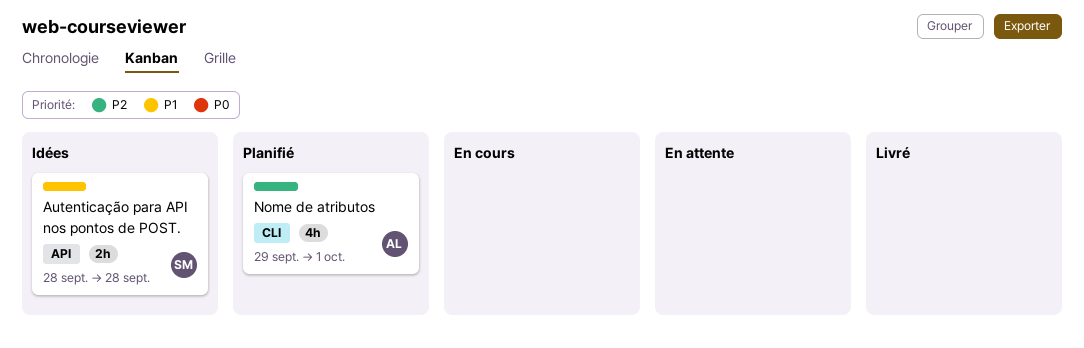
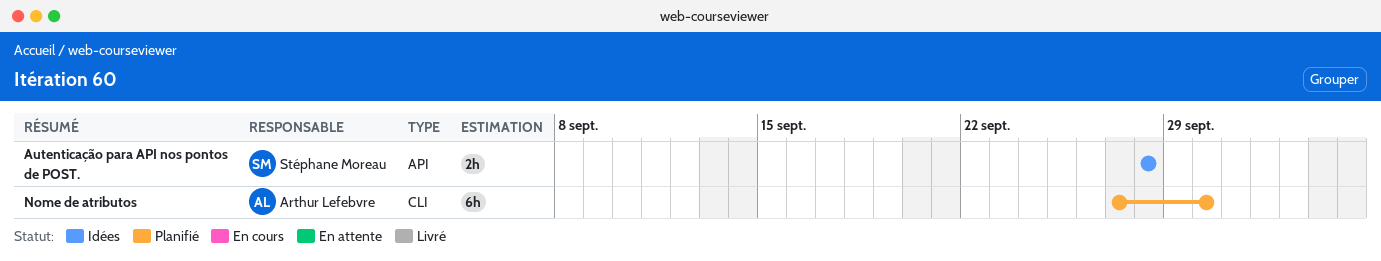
Nome de atributos, estimate: 4h -> 6h
Nome de atributos, start: Sep 29 -> Sep 27
Nome de atributos, due: Oct 1 -> Sep 30

